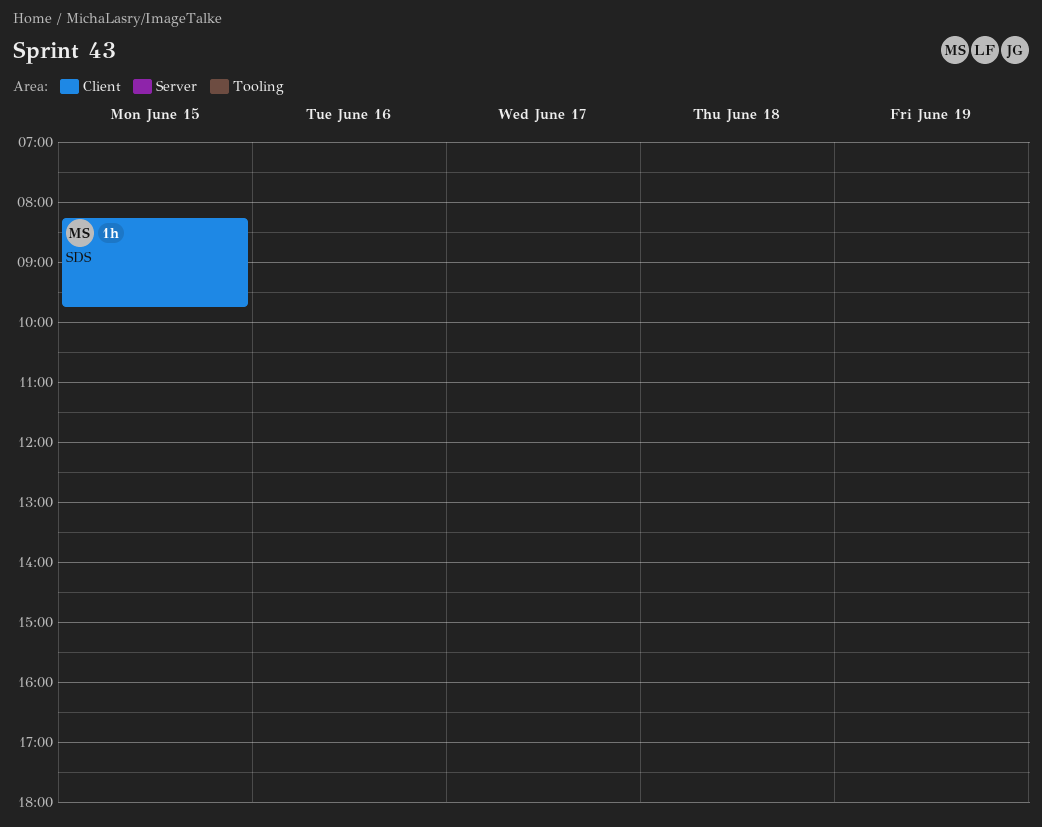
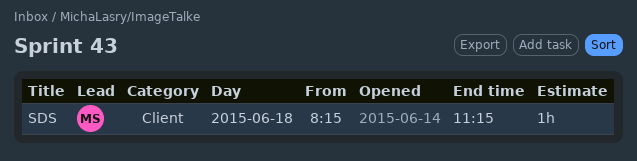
SDS, day: Jun 15 -> Jun 18
SDS, ends: 09:45 -> 11:15

